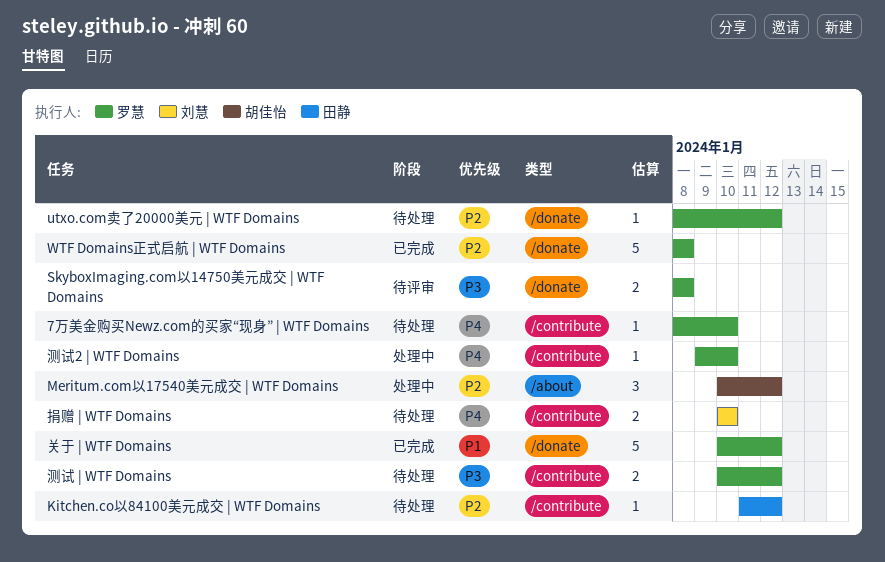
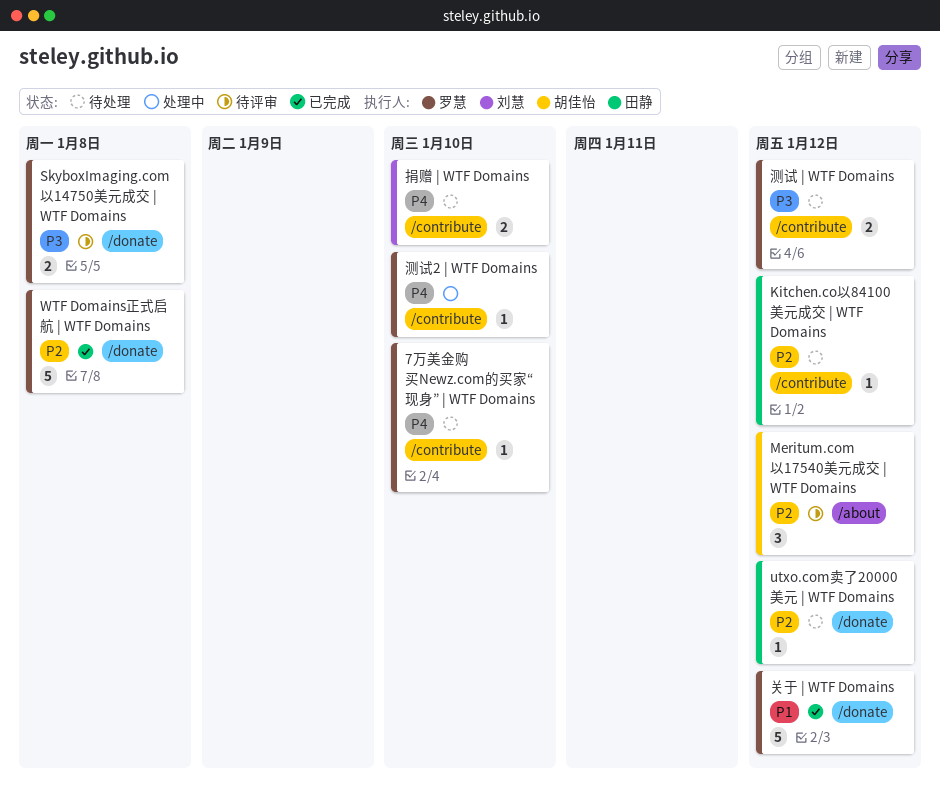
Meritum.com以17540美元成交 | WTF Domains, status: 处理中 -> 待评审
utxo.com卖了20000美元 | WTF Domains, owner: 罗慧 -> 田静

